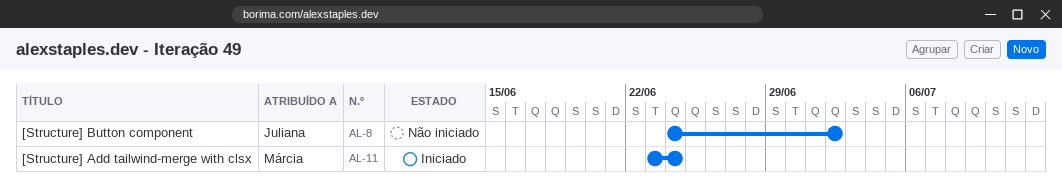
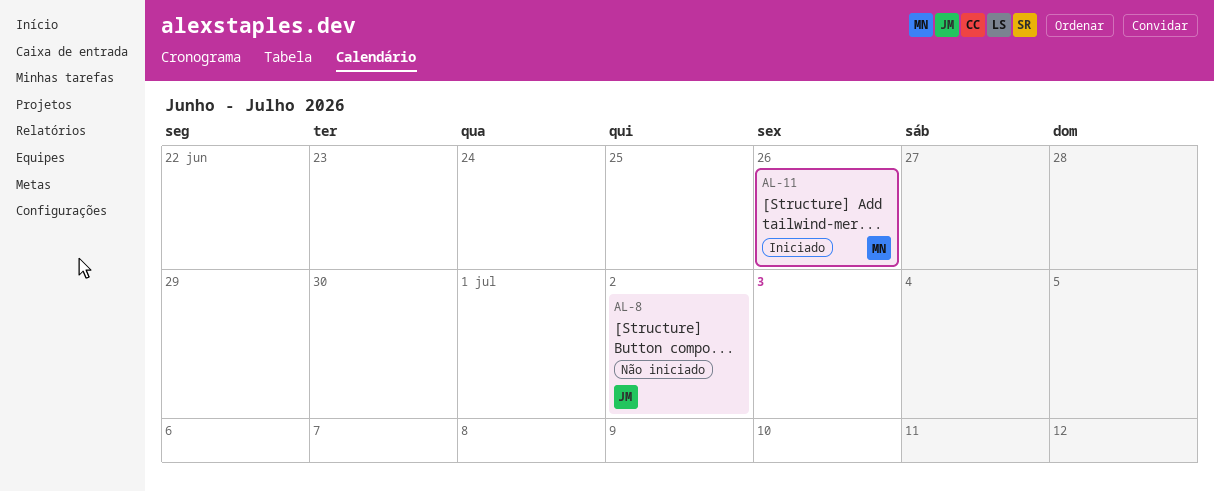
AL-11, due: Jun 24 -> Jun 26

